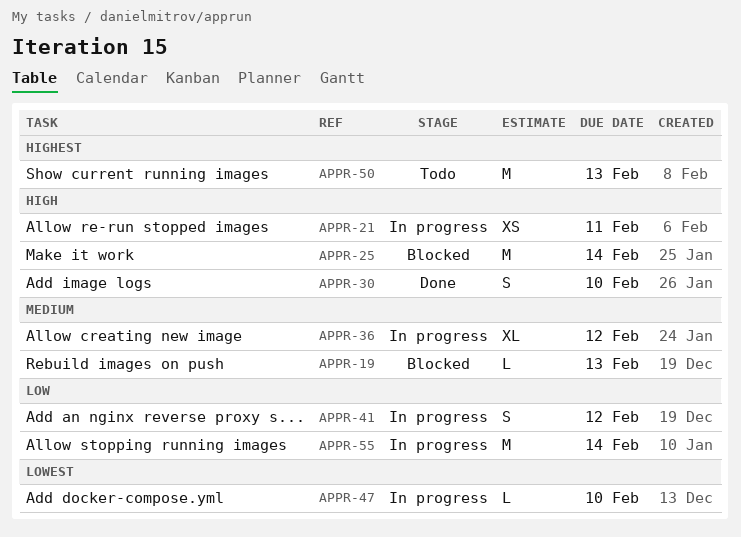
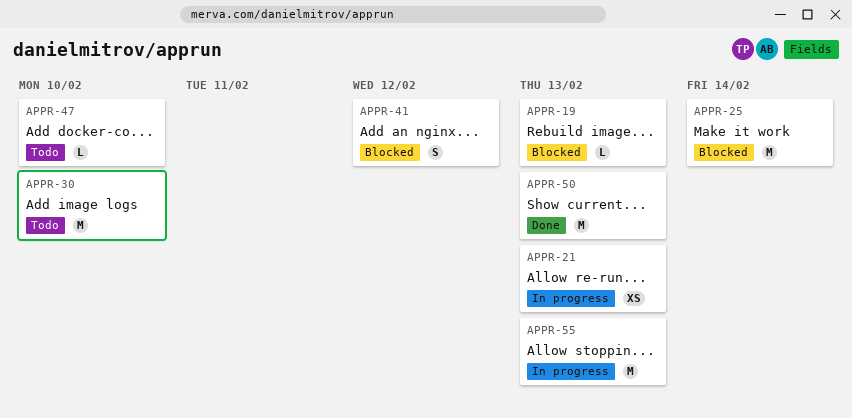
APPR-21, due: Feb 11 -> Feb 13
APPR-30, status: Done -> Todo
APPR-30, estimate: S -> M
APPR-36: present -> none
APPR-41, status: In progress -> Blocked
APPR-47, status: In progress -> Todo
APPR-50, status: Todo -> Done
APPR-55, due: Feb 14 -> Feb 13

